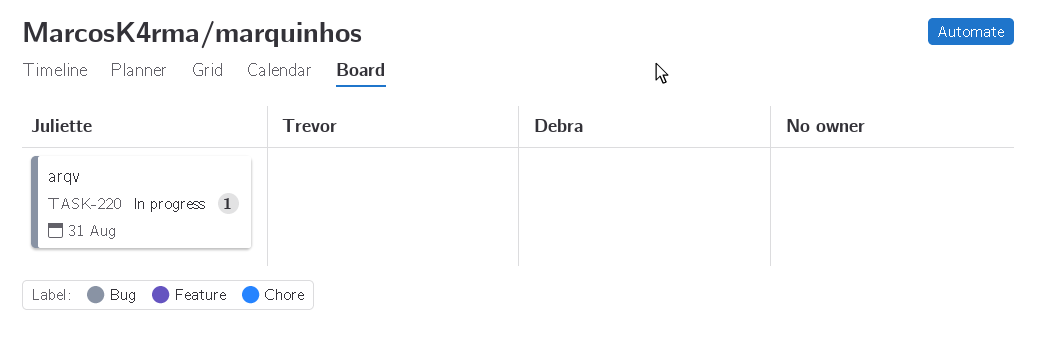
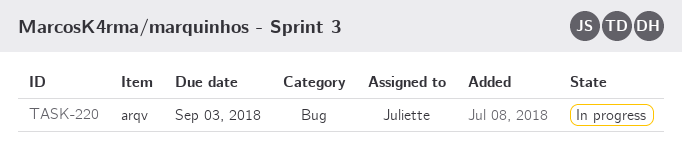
TASK-220, due: Aug 31 -> Sep 3

